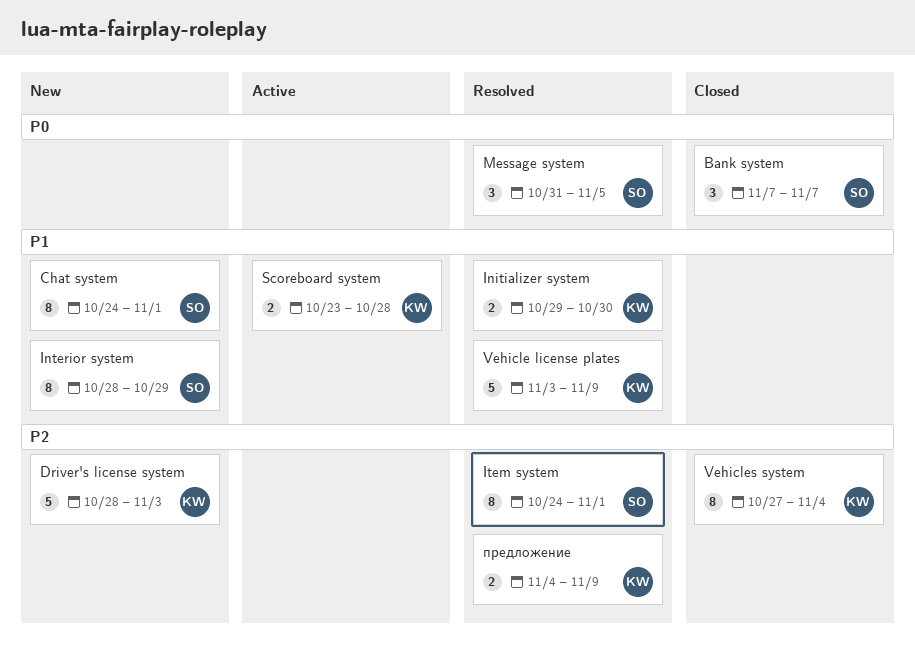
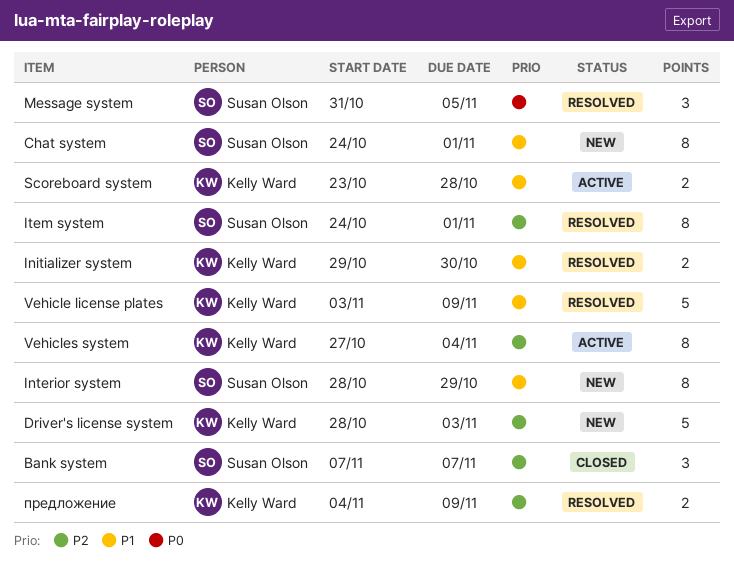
Bank system, priority: P0 -> P2
Vehicles system, status: Closed -> Active

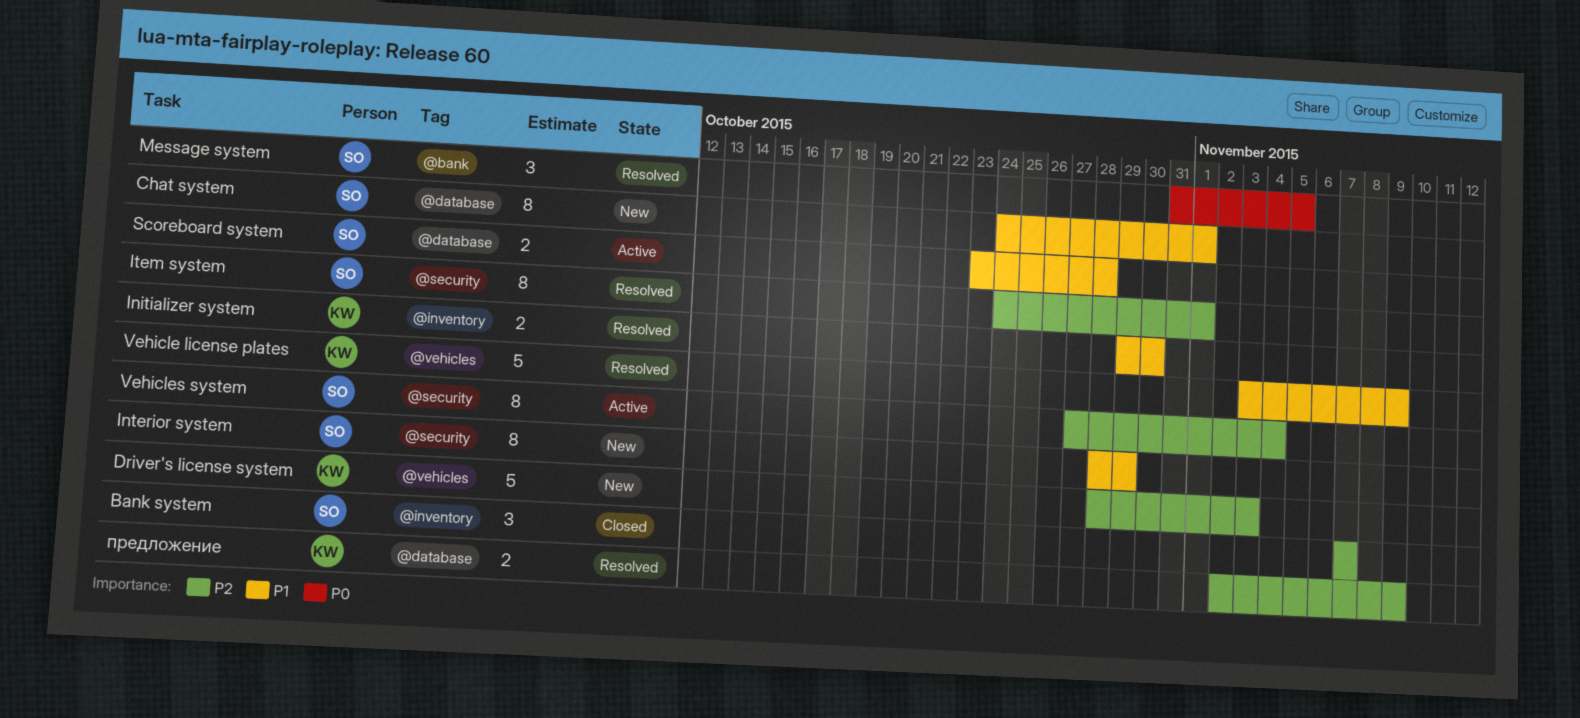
Scoreboard system, owner: Kelly Ward -> Susan Olson
Vehicles system, owner: Kelly Ward -> Susan Olson
предложение, start: Nov 4 -> Nov 2

